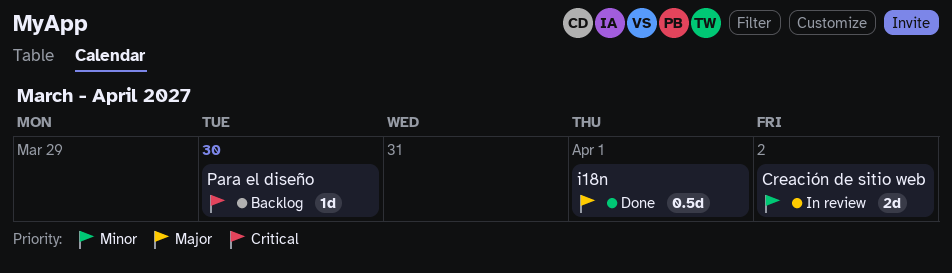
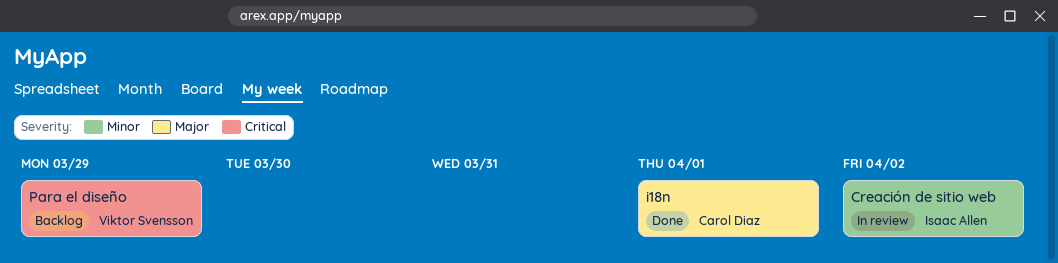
Para el diseño, due: Mar 30 -> Mar 29

